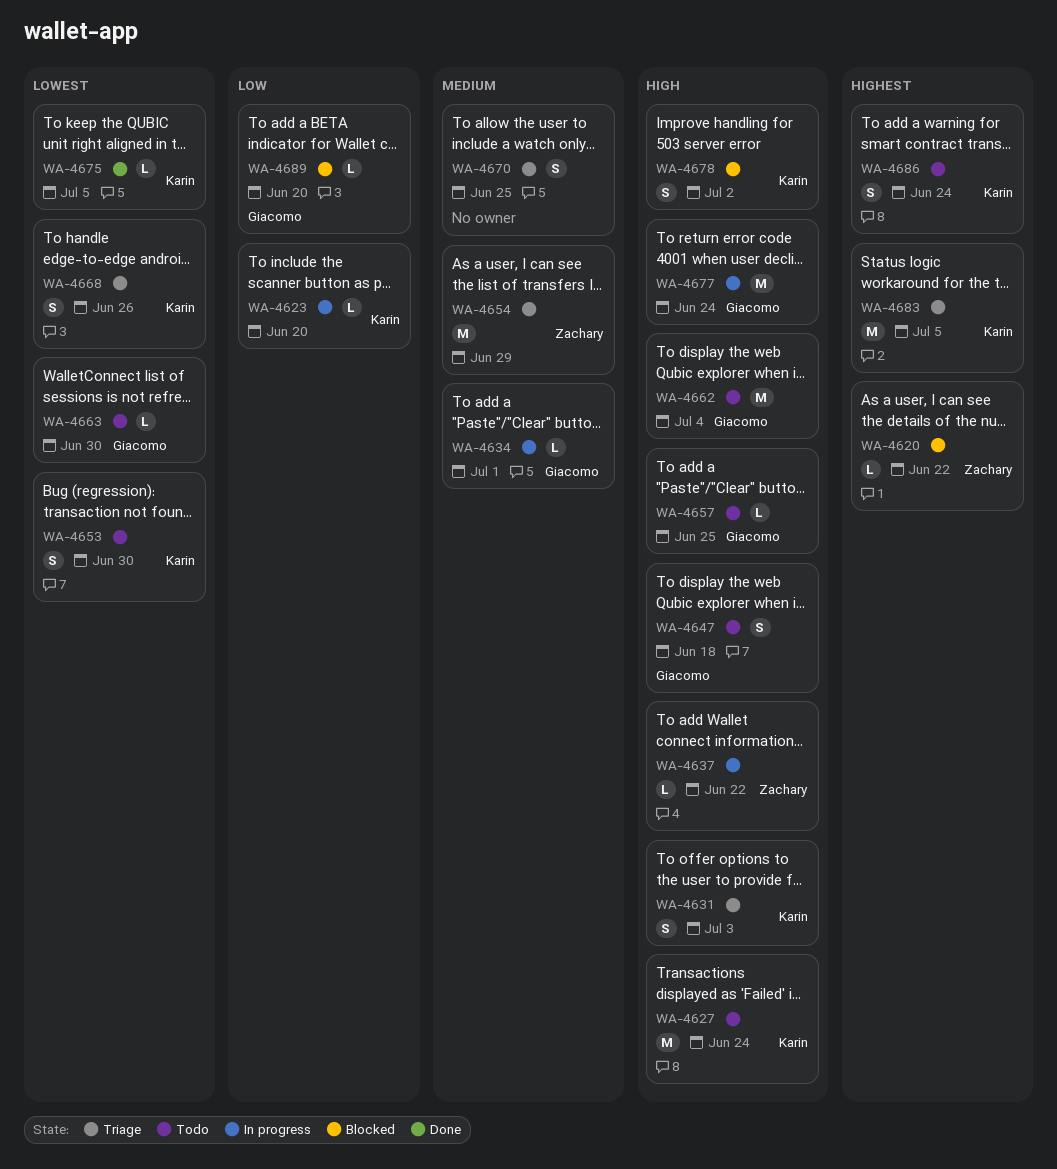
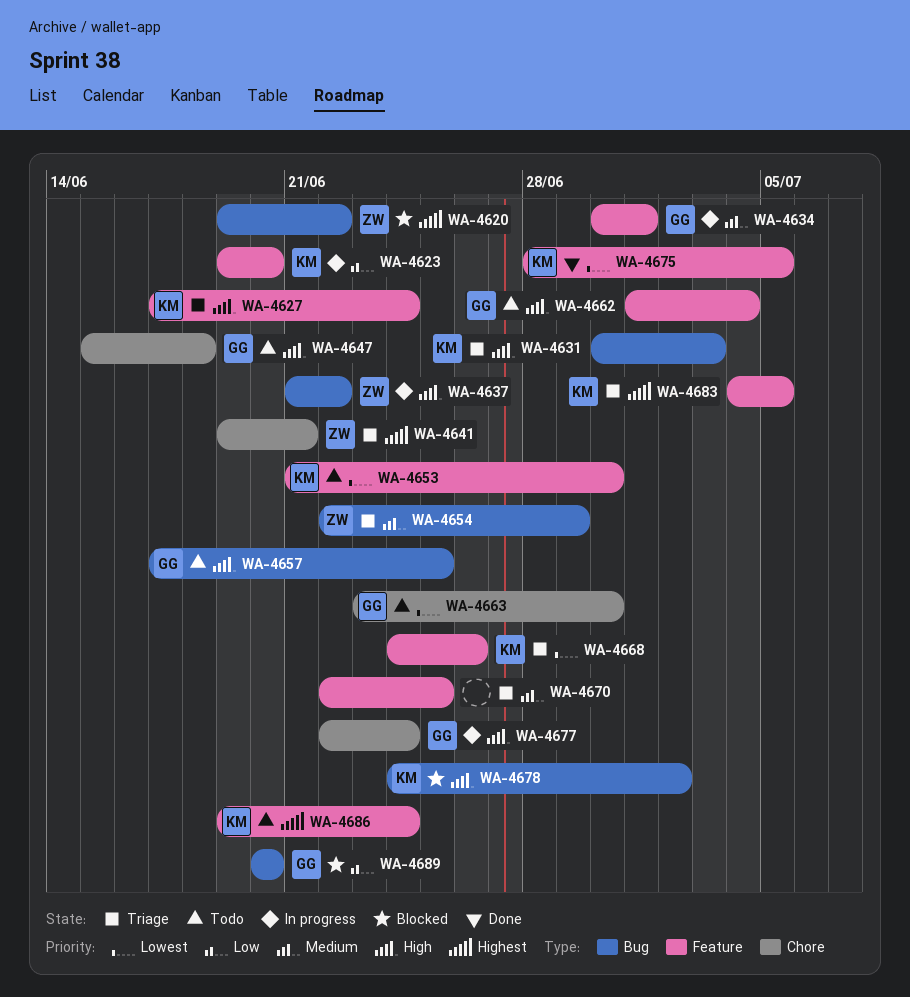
WA-4627, status: Todo -> Triage
WA-4641: none -> present

